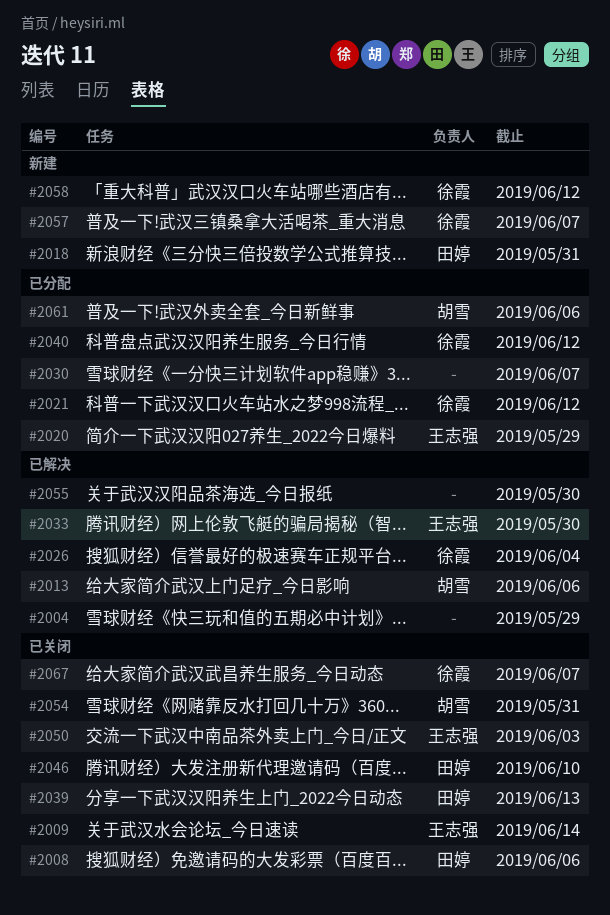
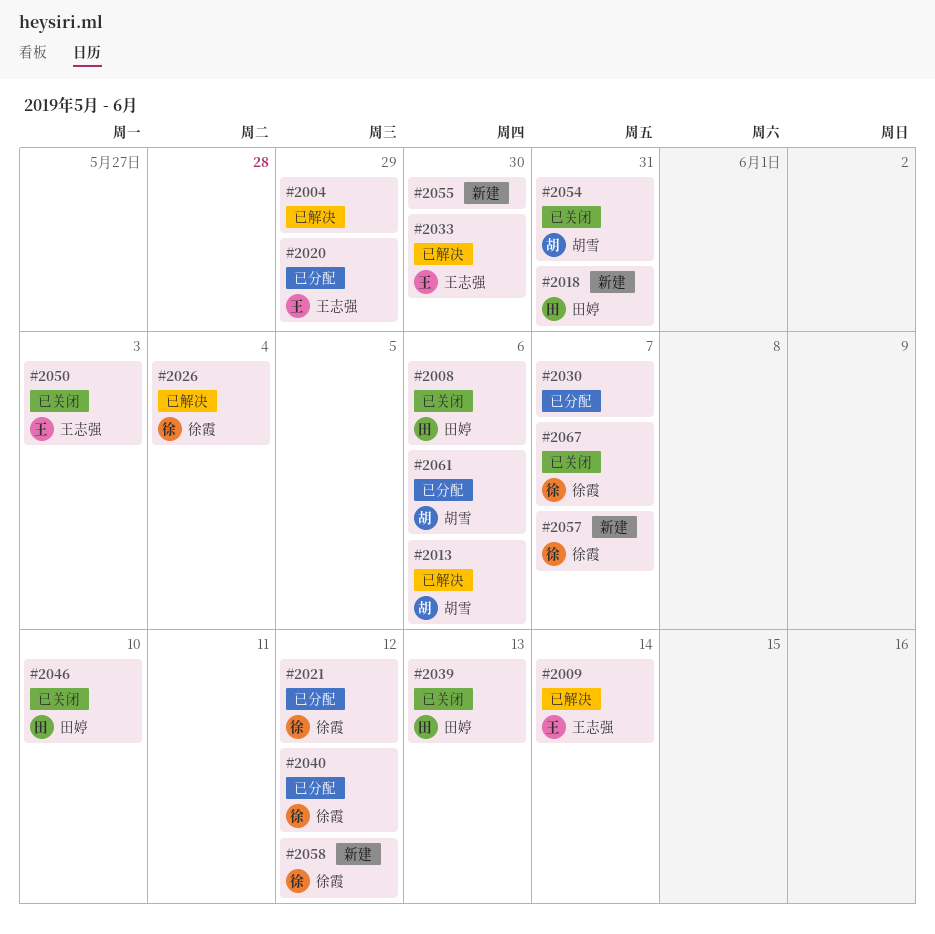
#2009, status: 已关闭 -> 已解决
#2055, status: 已解决 -> 新建

